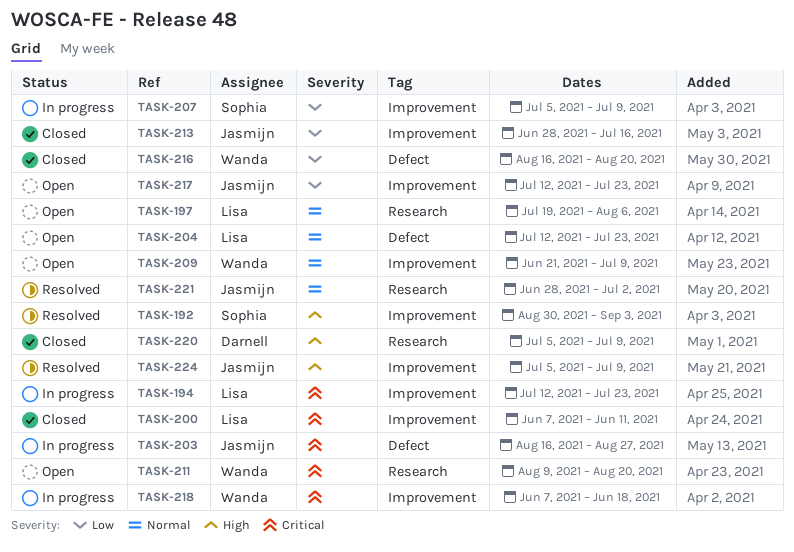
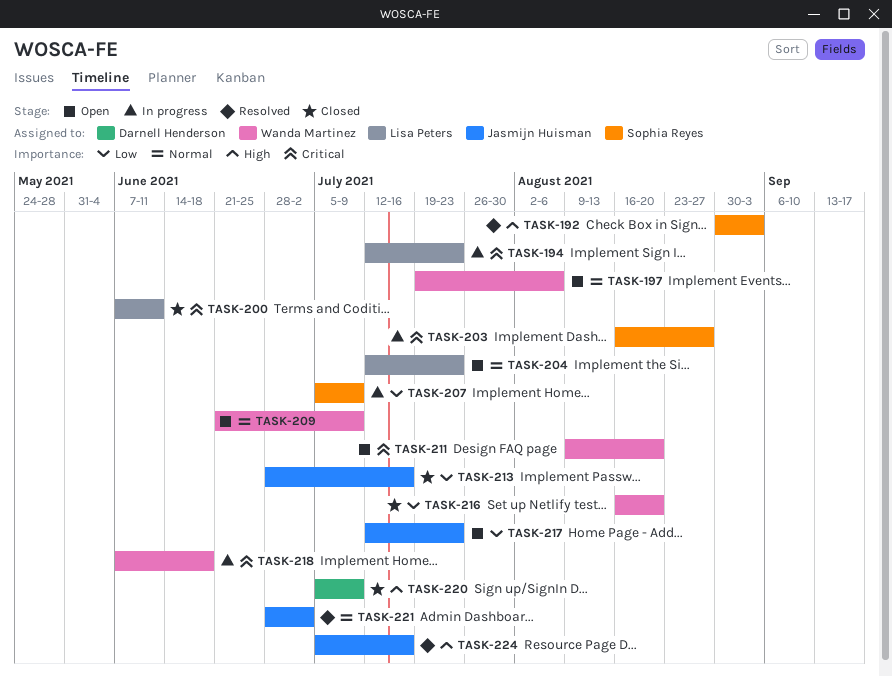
TASK-197, owner: Lisa Peters -> Wanda Martinez
TASK-203, owner: Jasmijn Huisman -> Sophia Reyes
TASK-224, due: Jul 9 -> Jul 16

